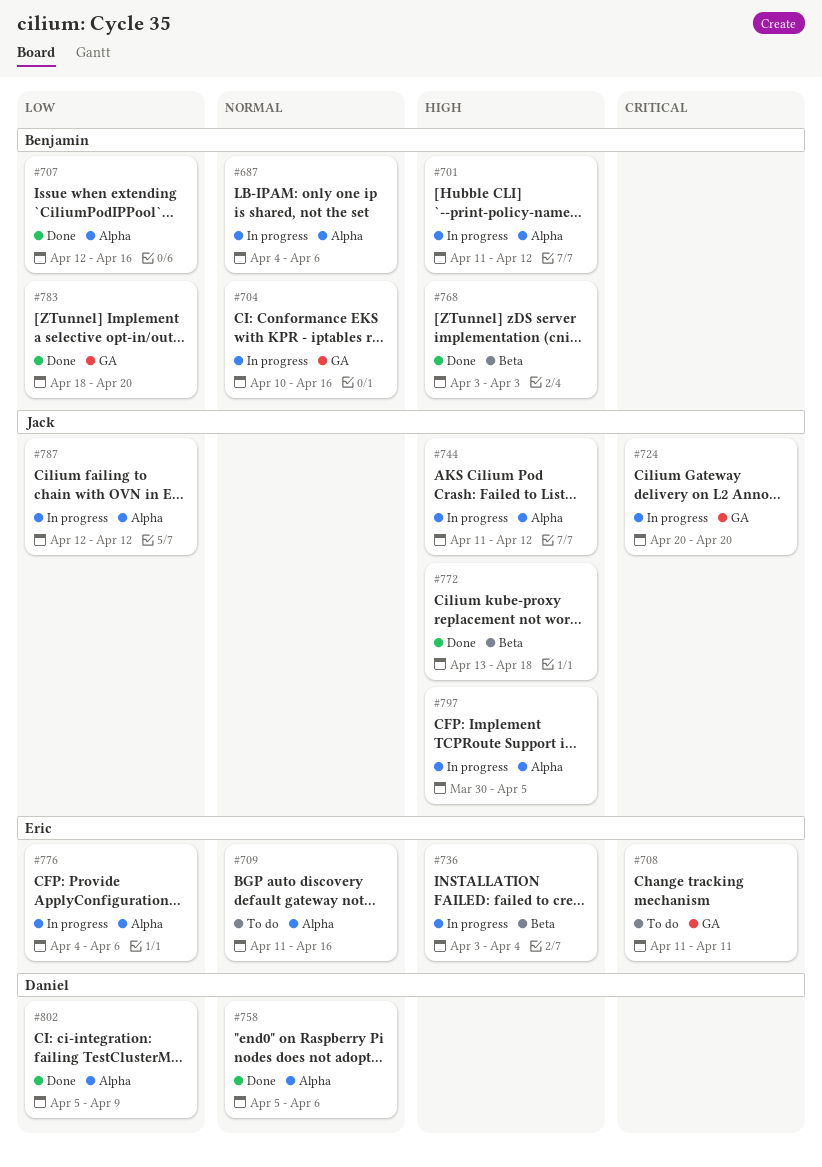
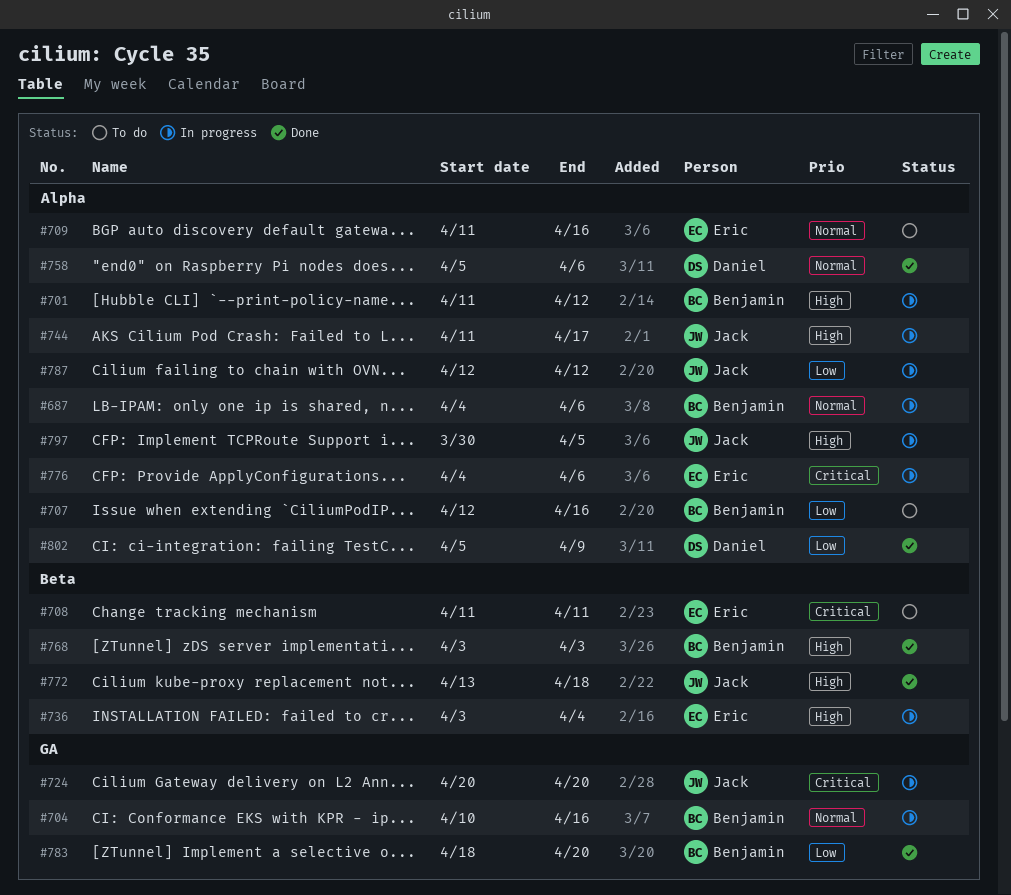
#707, status: Done -> To do
#708, label: GA -> Beta
#744, due: Apr 12 -> Apr 17
#776, priority: Low -> Critical

